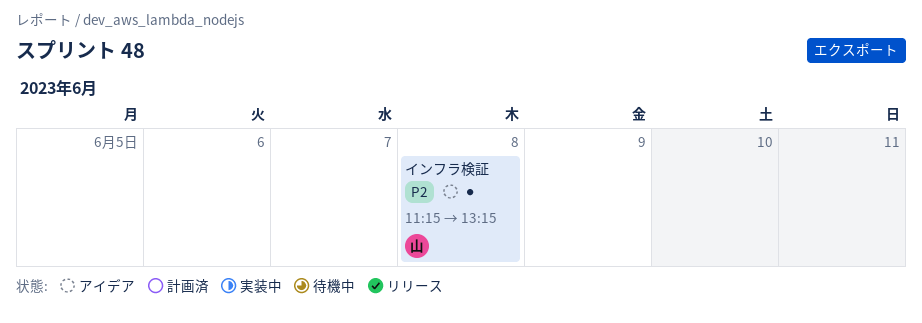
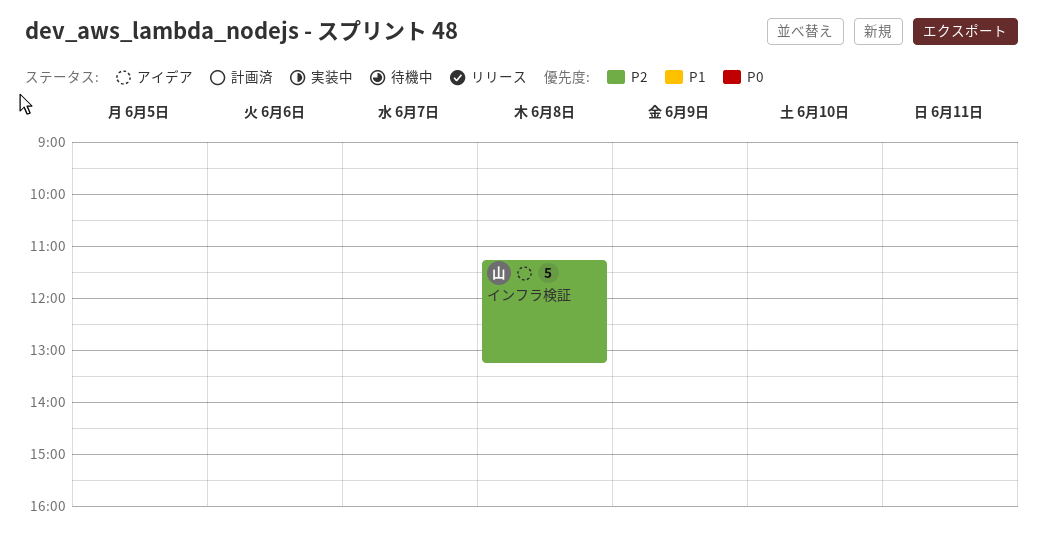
インフラ検証, estimate: 1 -> 5

